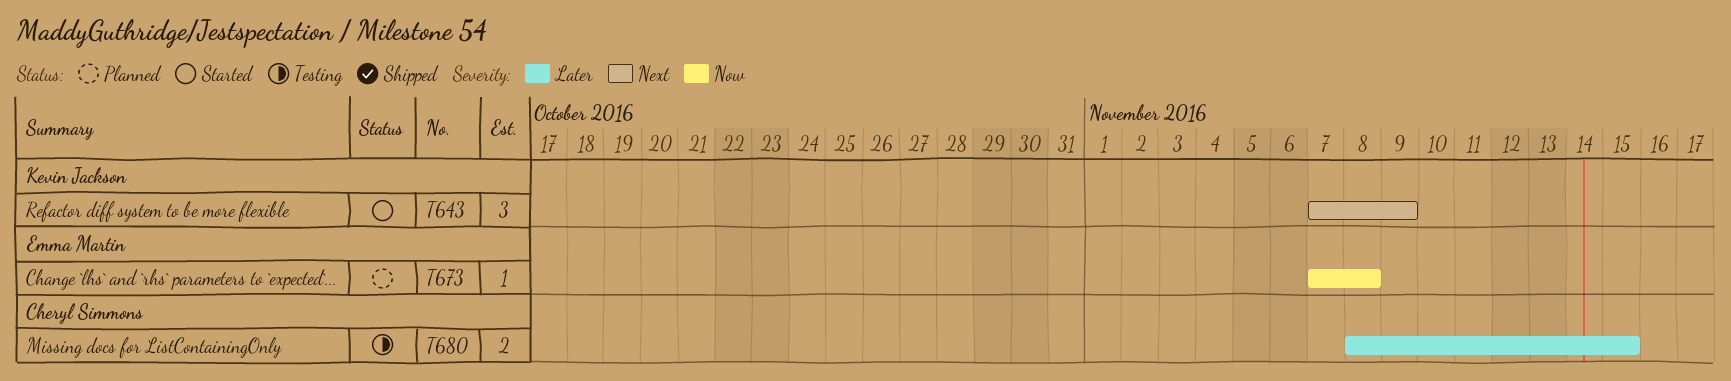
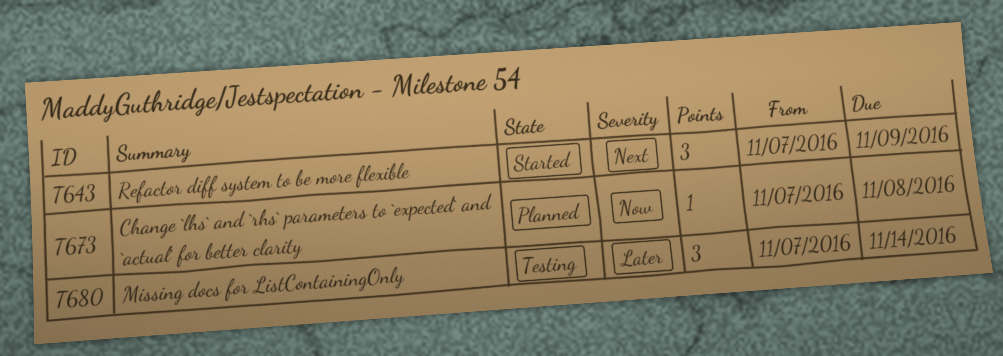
T680, estimate: 2 -> 3
T680, start: Nov 8 -> Nov 7
T680, due: Nov 15 -> Nov 14

